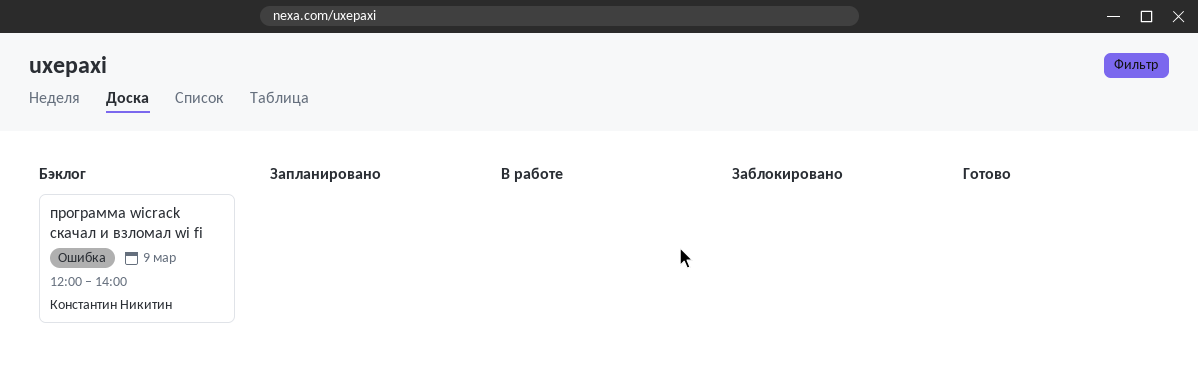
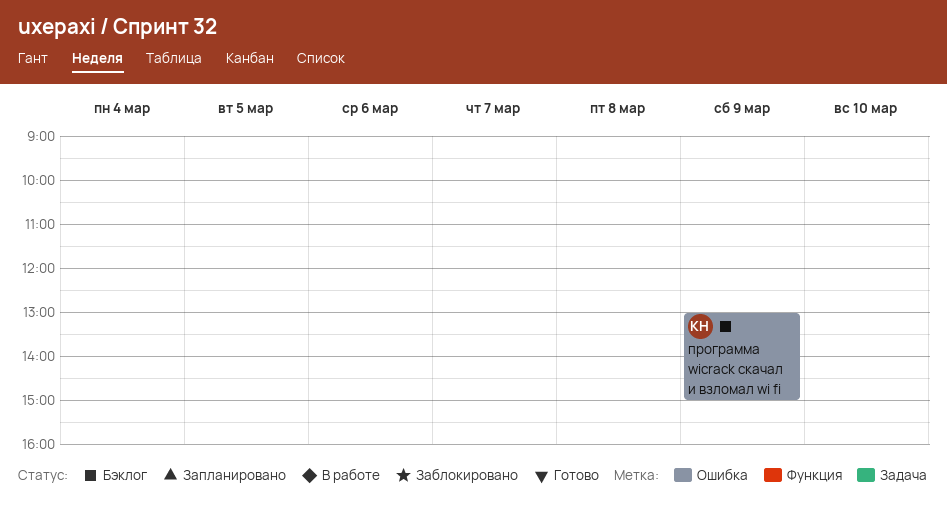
программа wicrack скачал и взломал wi fi, begins: 12:00 -> 13:00
программа wicrack скачал и взломал wi fi, ends: 14:00 -> 15:00

